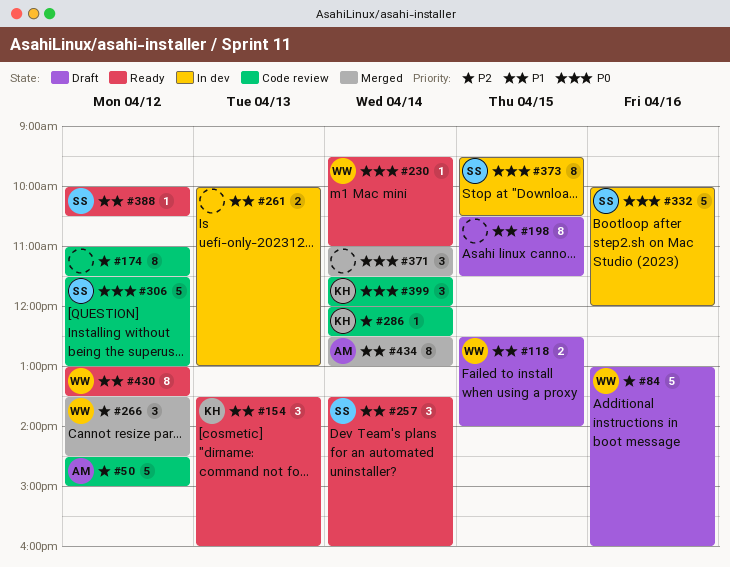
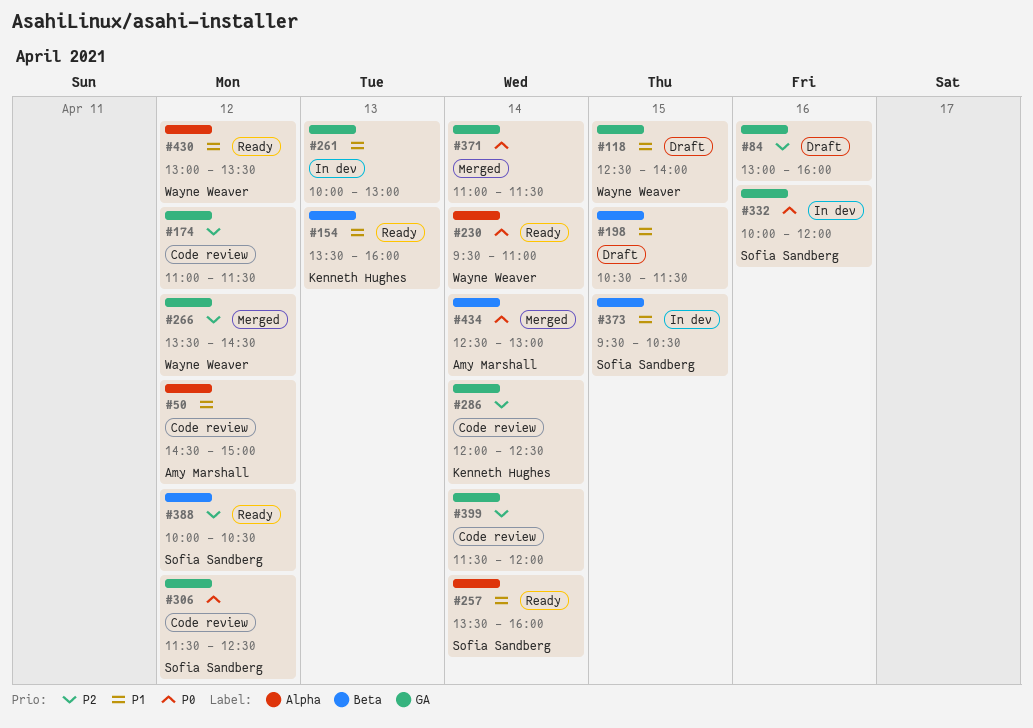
#50, priority: P2 -> P1
#84, owner: Wayne Weaver -> none
#306, ends: 13:00 -> 12:30
#373, priority: P0 -> P1
#388, priority: P1 -> P2
#399, owner: Kenneth Hughes -> none
#399, priority: P0 -> P2
#434, priority: P1 -> P0

